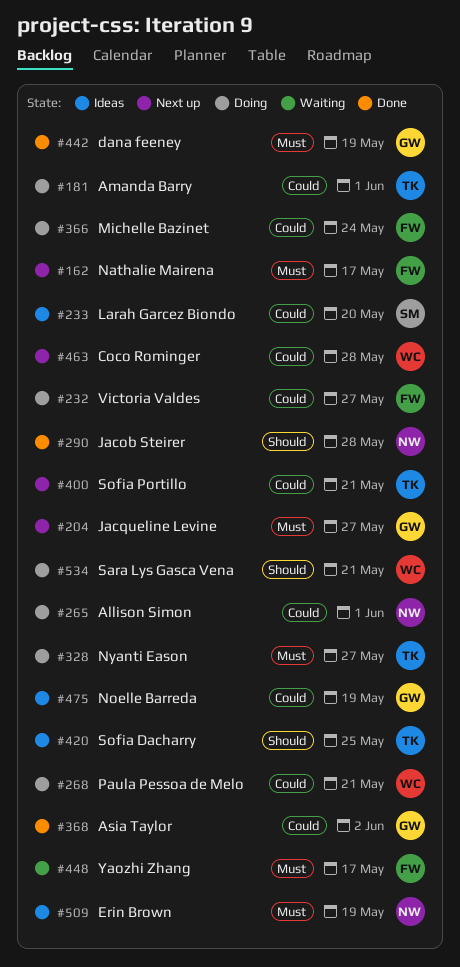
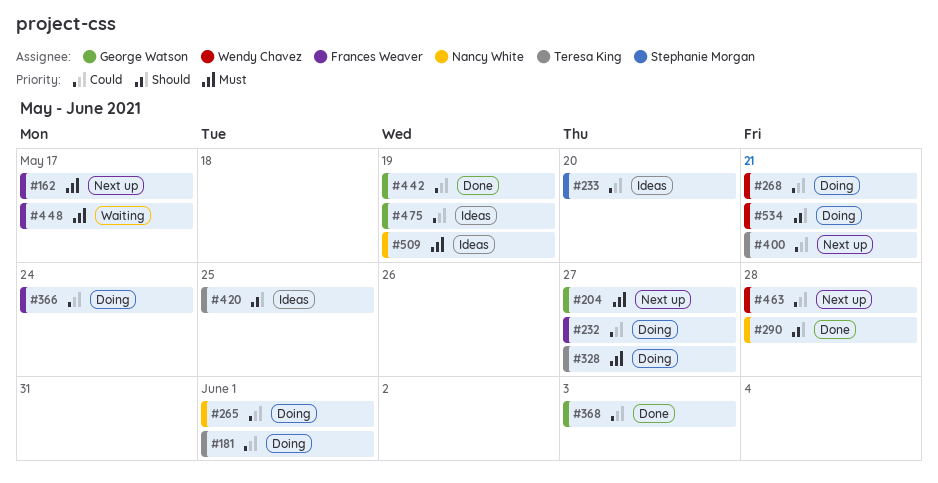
#368, due: Jun 2 -> Jun 3
#442, priority: Must -> Could

